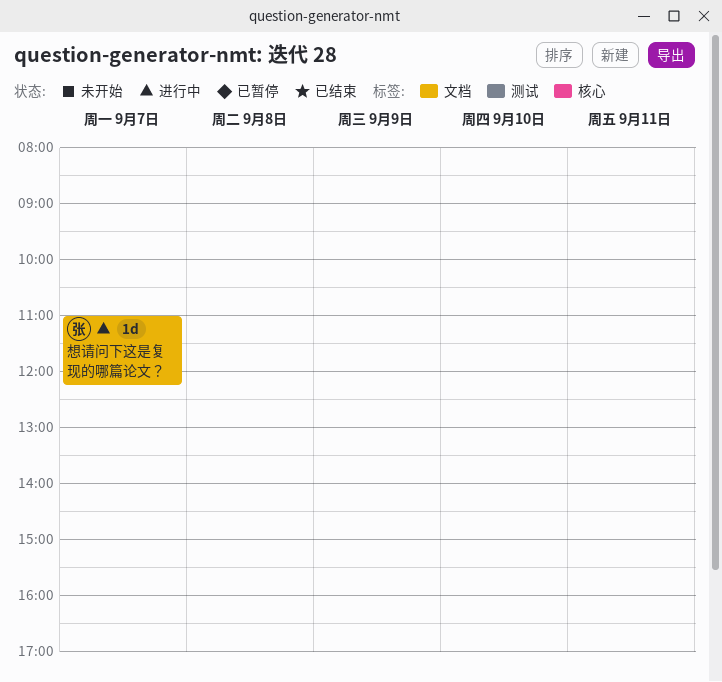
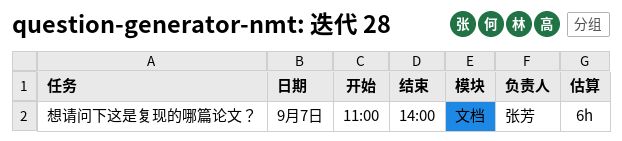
想请问下这是复现的哪篇论文？, estimate: 1d -> 6h
想请问下这是复现的哪篇论文？, ends: 12:15 -> 14:00

